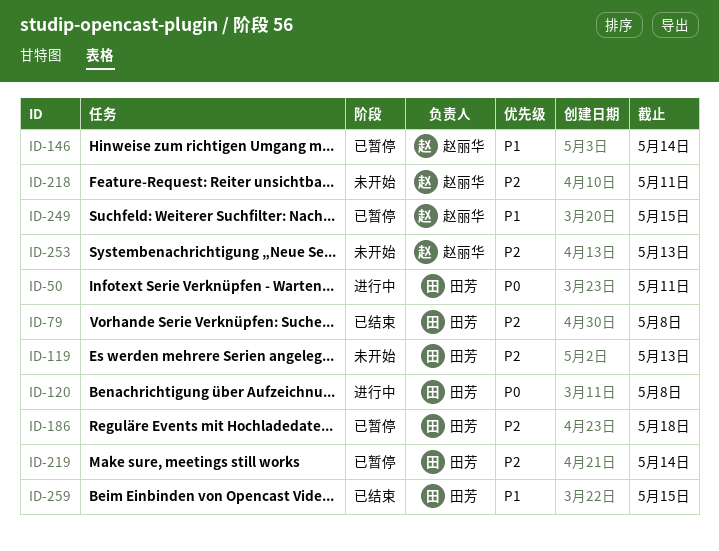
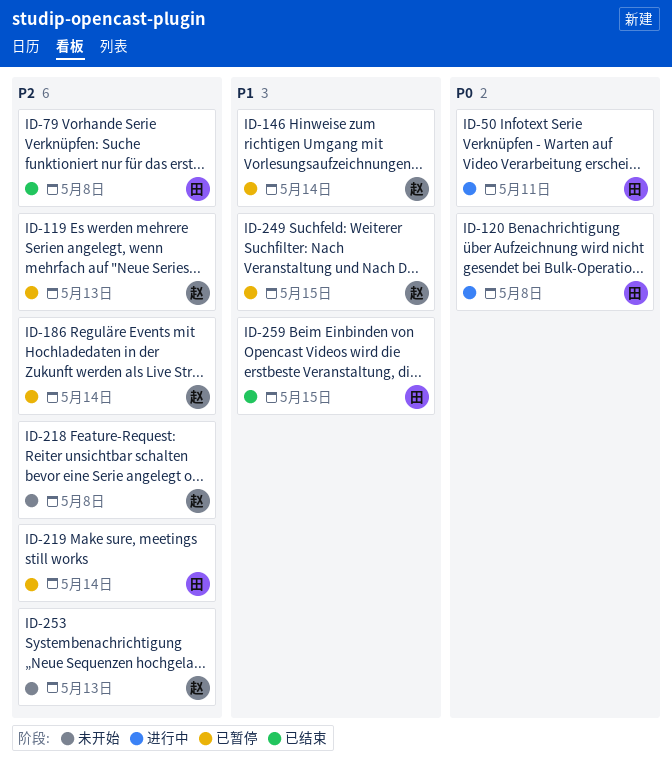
ID-119, status: 未开始 -> 已暂停
ID-119, owner: 田芳 -> 赵丽华
ID-186, owner: 田芳 -> 赵丽华
ID-186, due: May 18 -> May 14
ID-218, due: May 11 -> May 8

